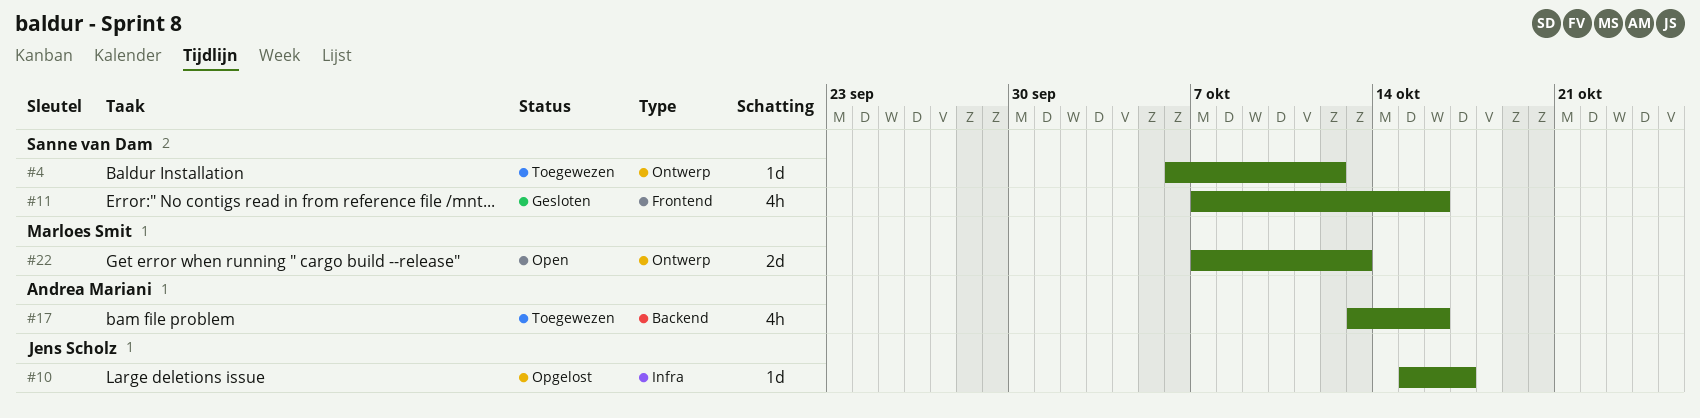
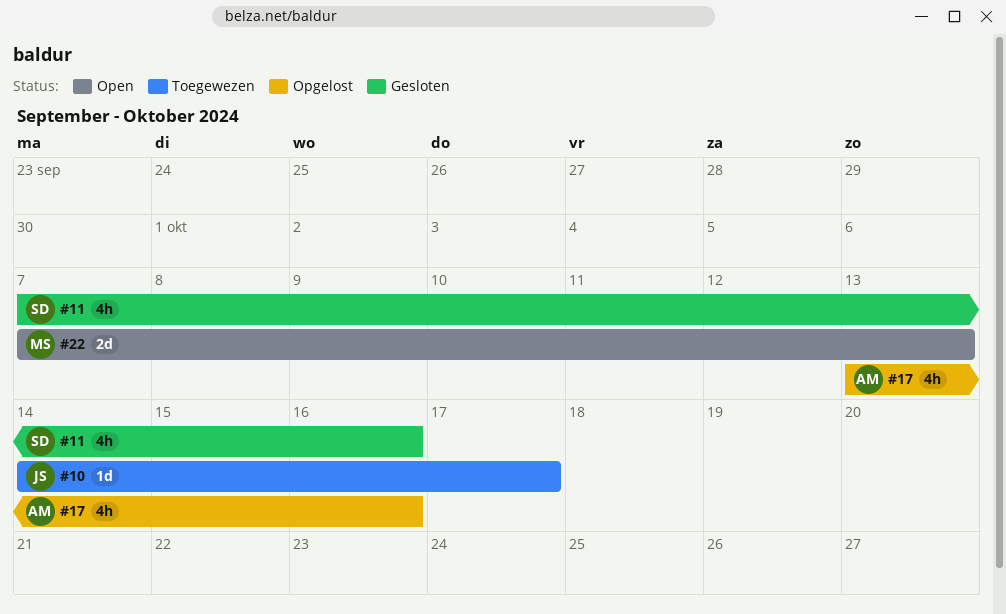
#4: present -> none
#10, status: Opgelost -> Toegewezen
#10, start: Oct 15 -> Oct 14
#17, status: Toegewezen -> Opgelost

